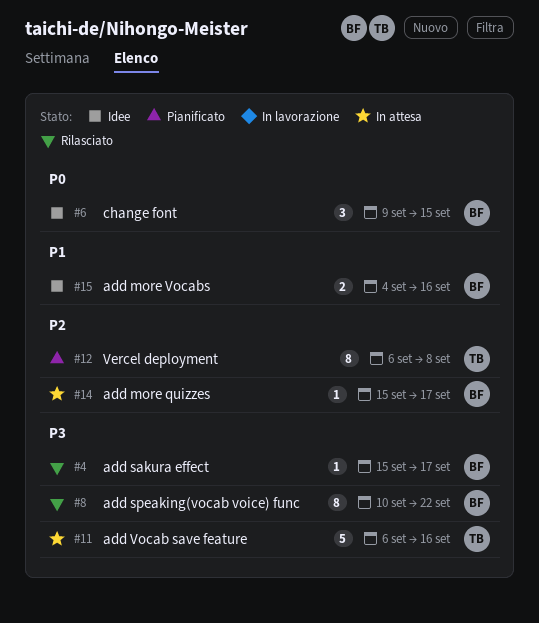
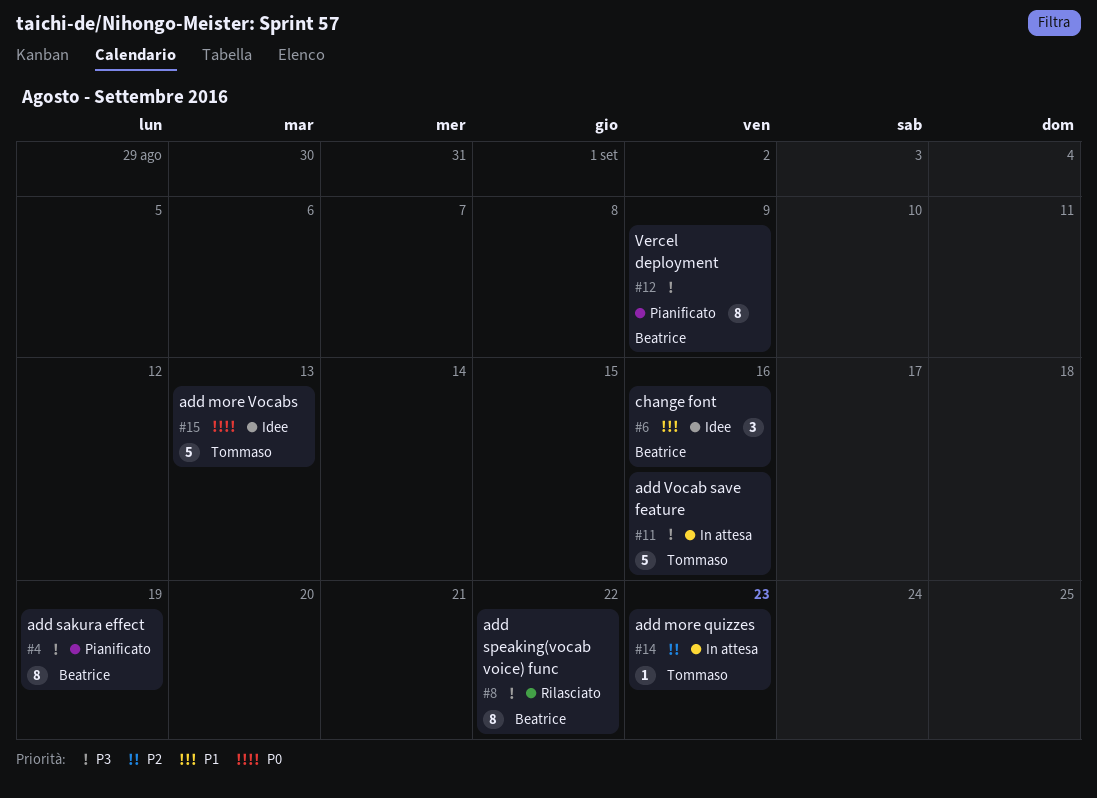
#4, status: Rilasciato -> Pianificato
#4, estimate: 1 -> 8
#4, due: Sep 17 -> Sep 19
#6, priority: P0 -> P1
#6, due: Sep 15 -> Sep 16
#12, owner: Tommaso -> Beatrice
#12, priority: P2 -> P3
#12, due: Sep 8 -> Sep 9
#14, owner: Beatrice -> Tommaso
#14, due: Sep 17 -> Sep 23
#15, owner: Beatrice -> Tommaso
#15, priority: P1 -> P0
#15, estimate: 2 -> 5
#15, due: Sep 16 -> Sep 13

